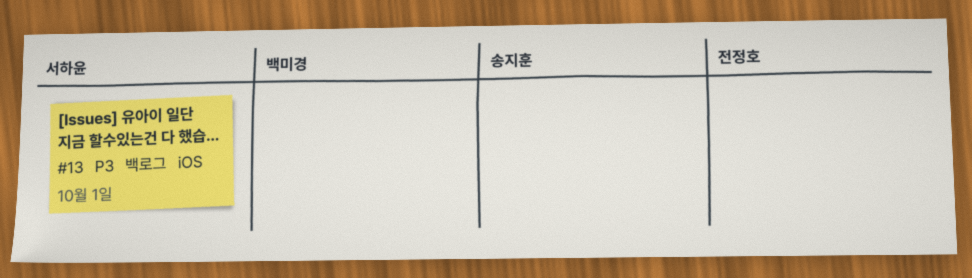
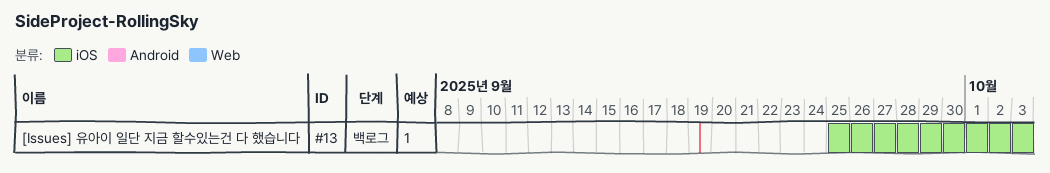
#13, due: Oct 1 -> Oct 3

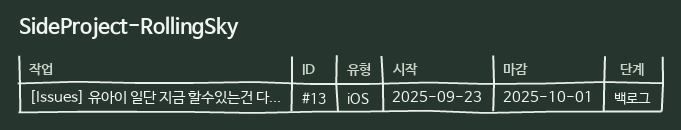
#13, start: Sep 25 -> Sep 23
#13, due: Oct 3 -> Oct 1

